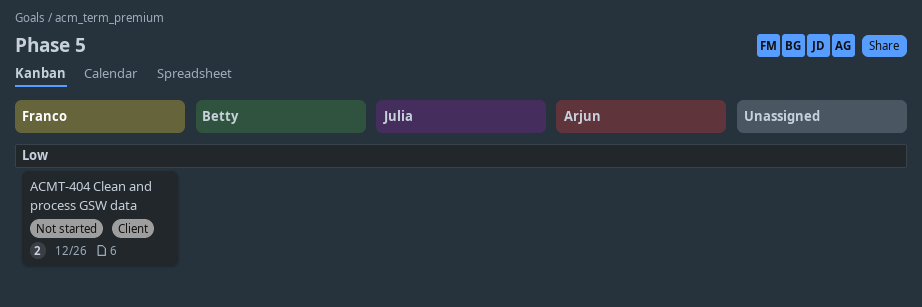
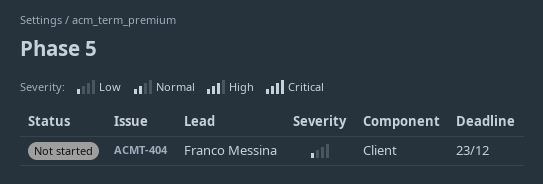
ACMT-404, due: Dec 26 -> Dec 23

